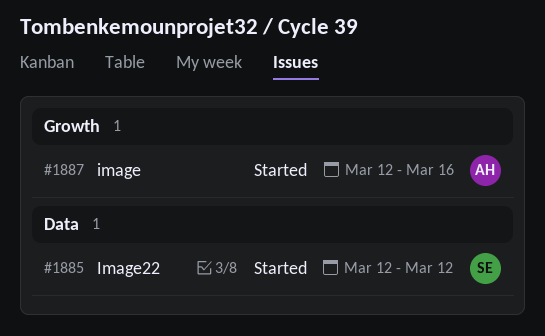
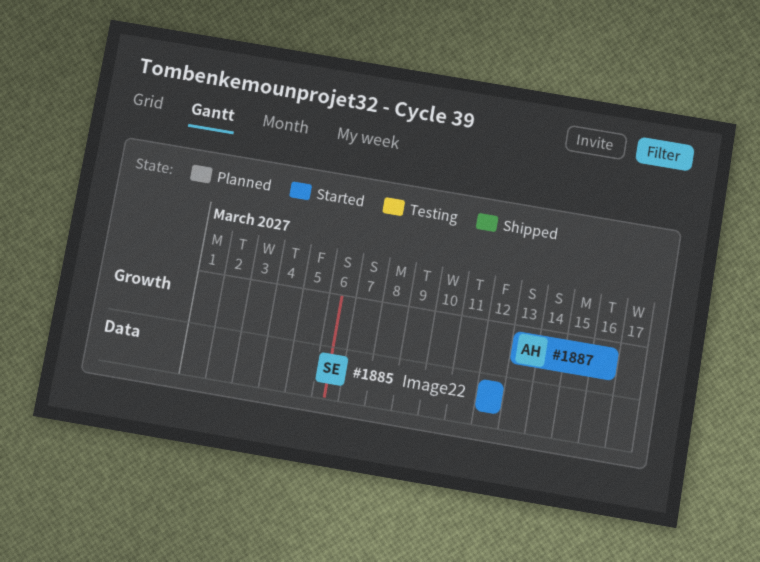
#1887, start: Mar 12 -> Mar 13

